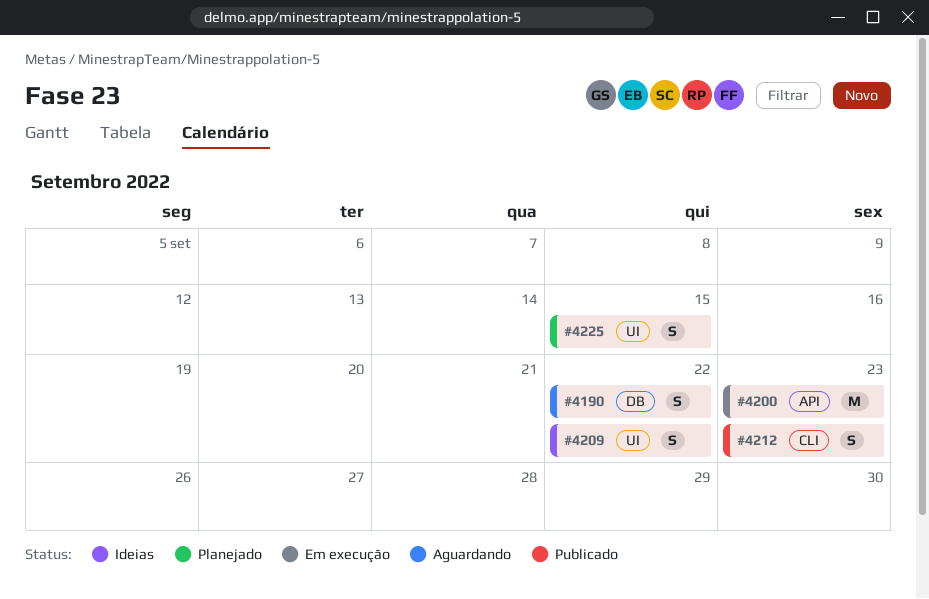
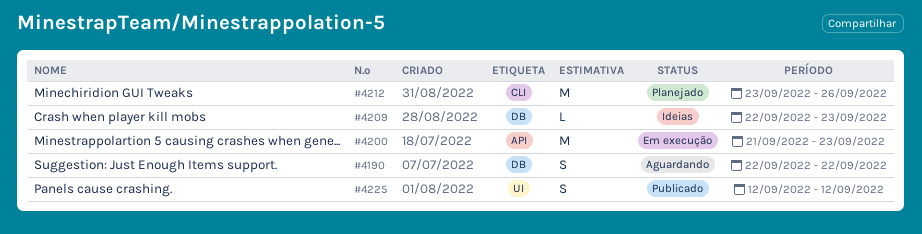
#4209, label: UI -> DB
#4209, estimate: S -> L
#4209, due: Sep 22 -> Sep 23
#4212, status: Publicado -> Planejado
#4212, estimate: S -> M
#4212, due: Sep 23 -> Sep 26
#4225, status: Planejado -> Publicado
#4225, due: Sep 15 -> Sep 12

